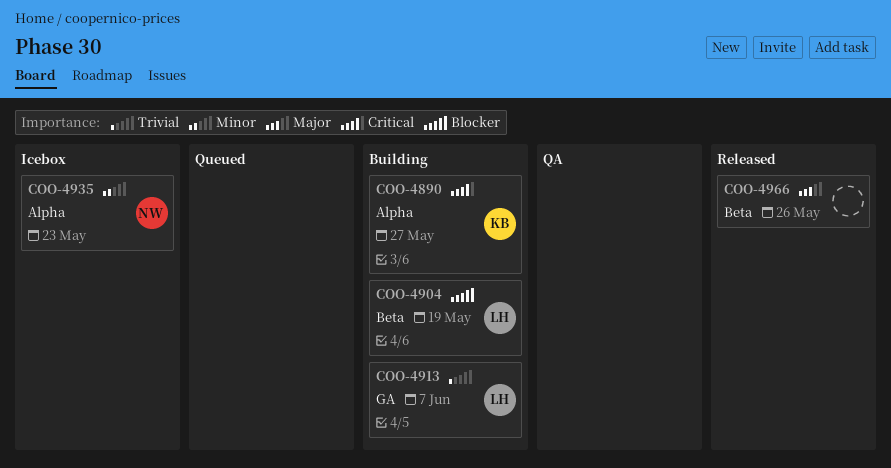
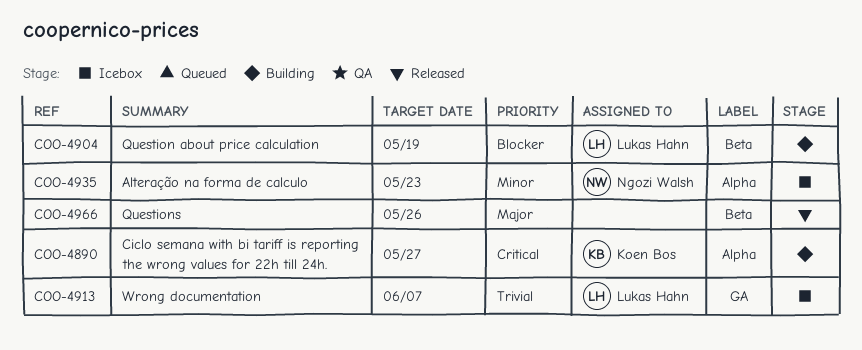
COO-4913, status: Building -> Icebox

